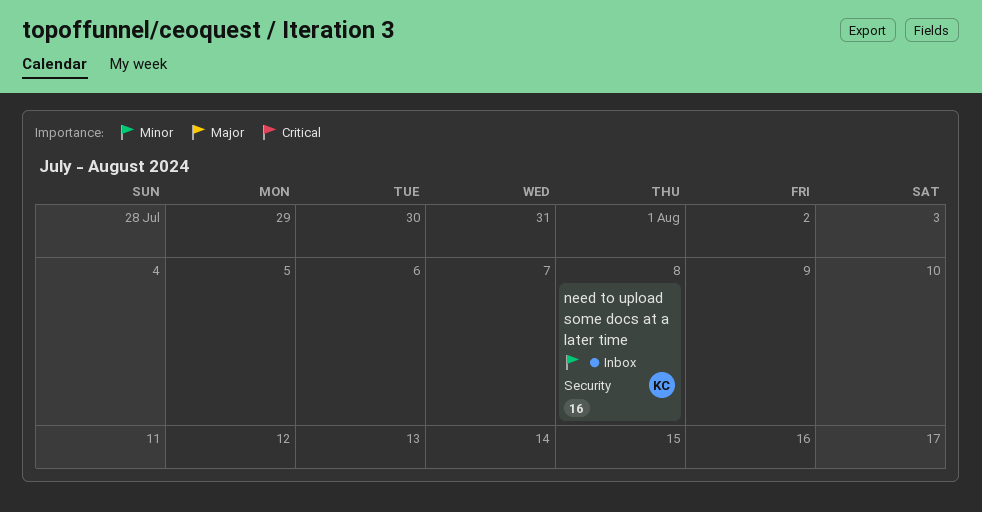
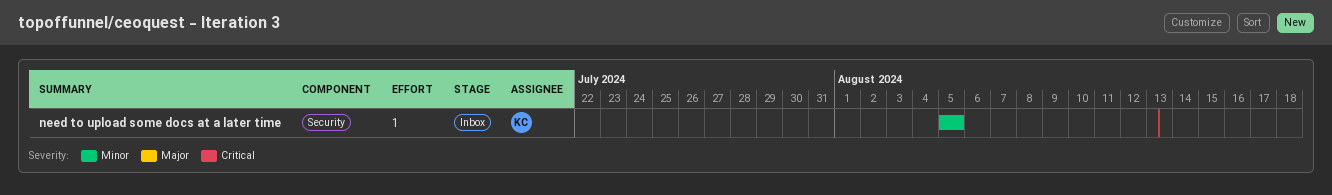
need to upload some docs at a later time, estimate: 16 -> 1
need to upload some docs at a later time, due: Aug 8 -> Aug 5

